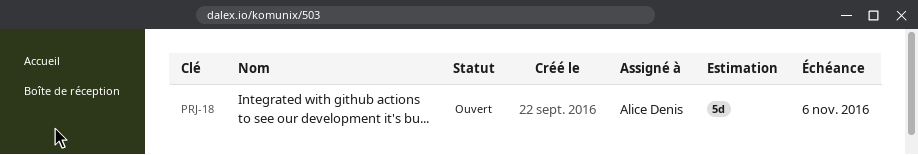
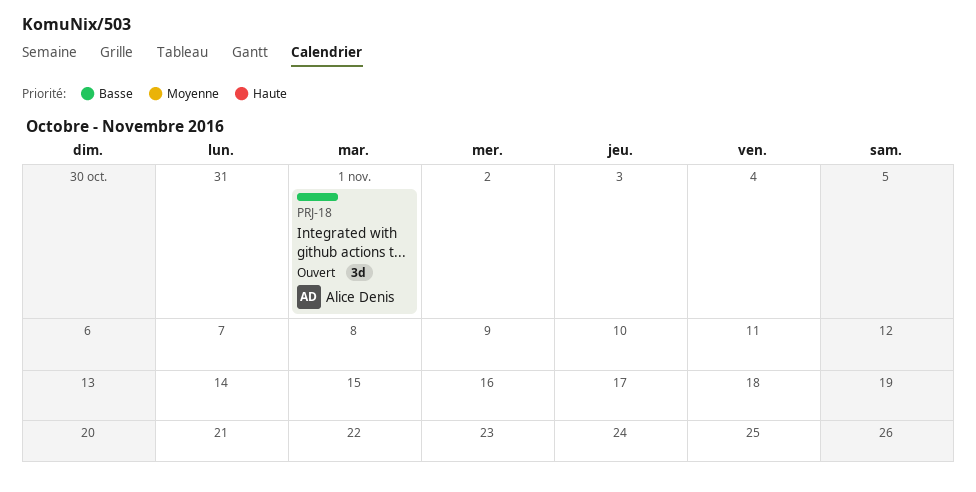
PRJ-18, estimate: 5d -> 3d
PRJ-18, due: Nov 6 -> Nov 1

